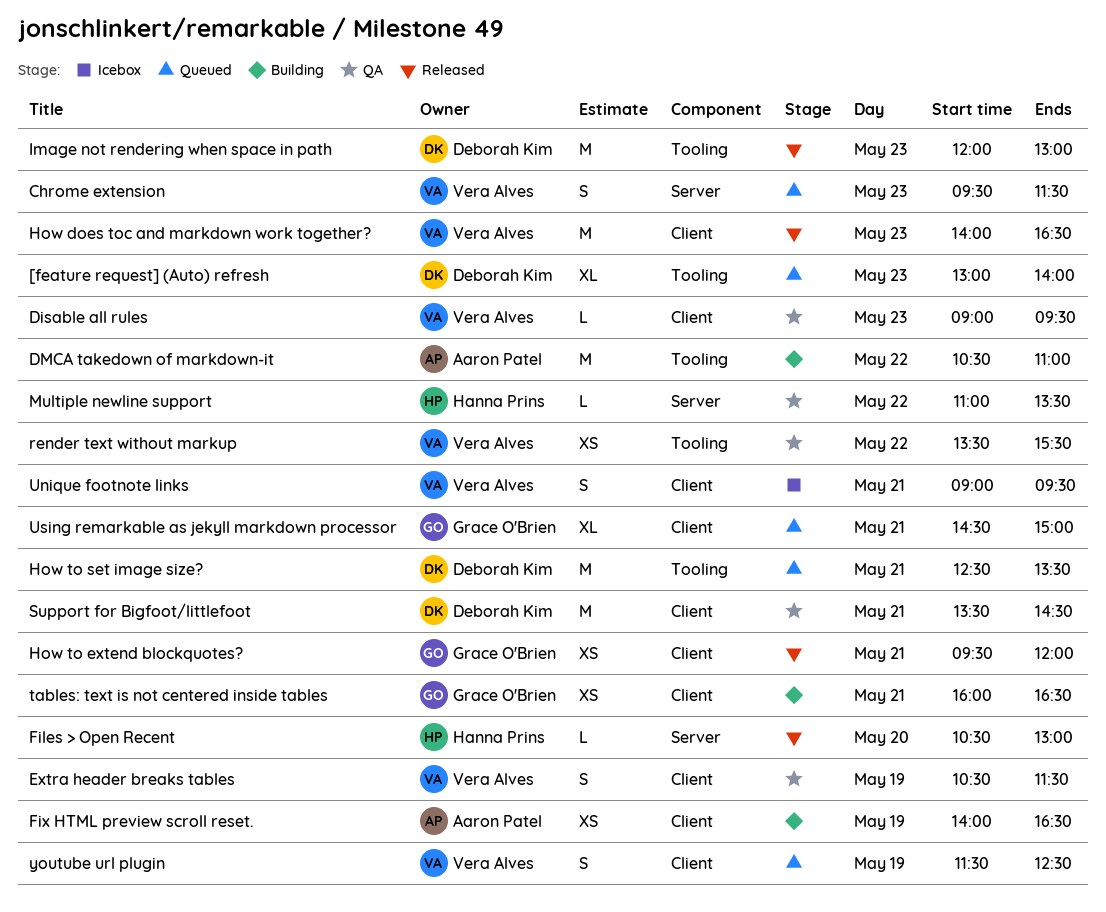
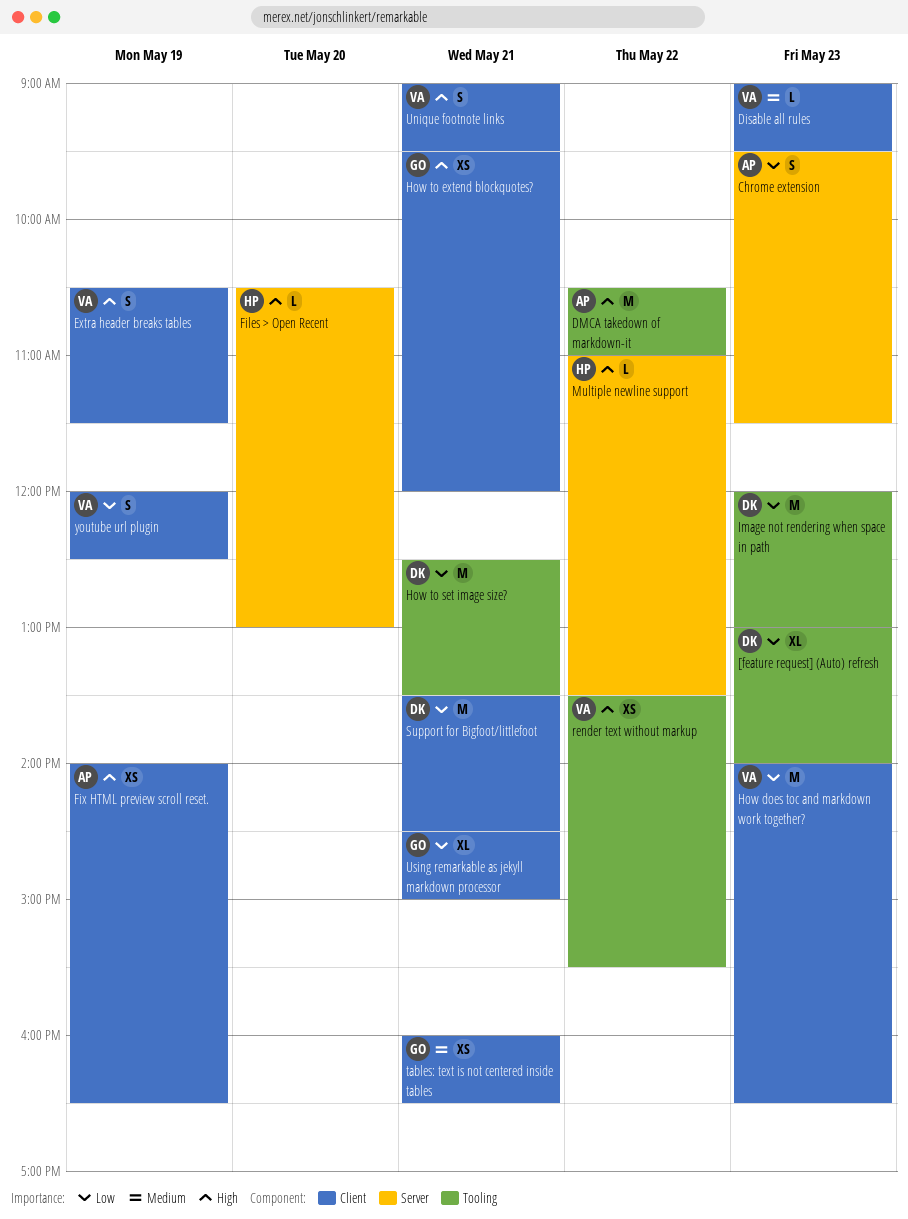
Chrome extension, owner: Vera Alves -> Aaron Patel
youtube url plugin, begins: 11:30 -> 12:00

